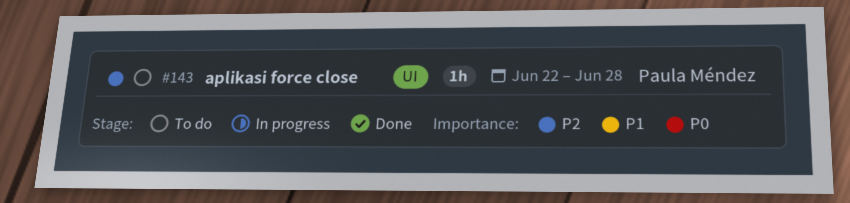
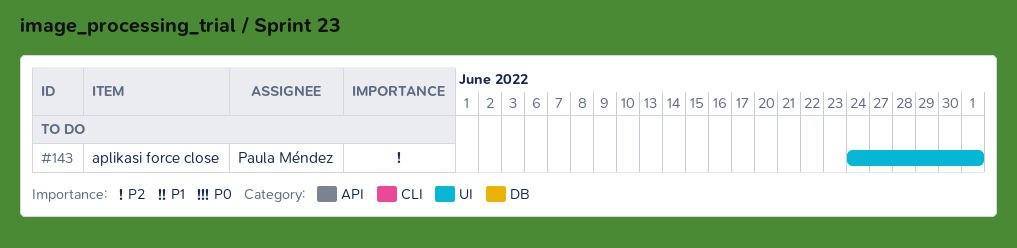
#143, start: Jun 22 -> Jun 24
#143, due: Jun 28 -> Jul 1

